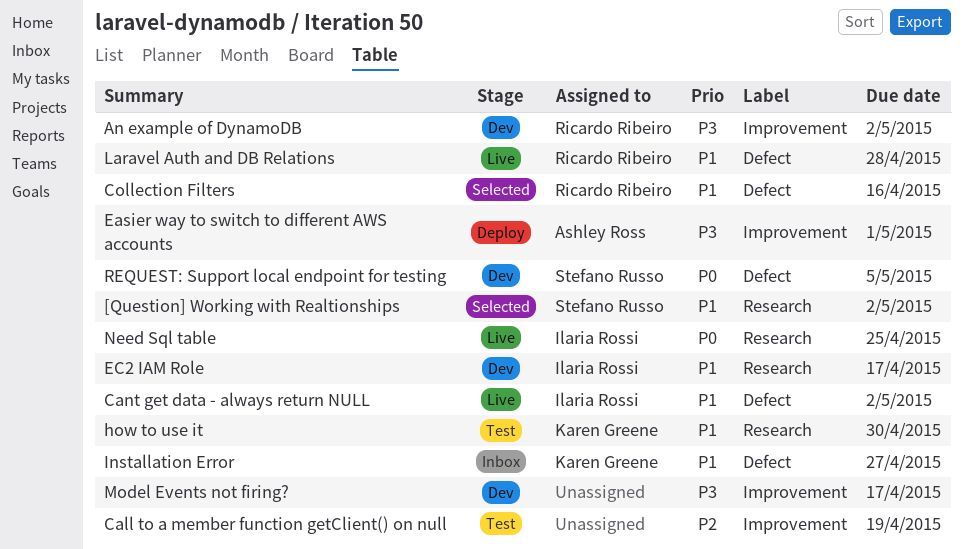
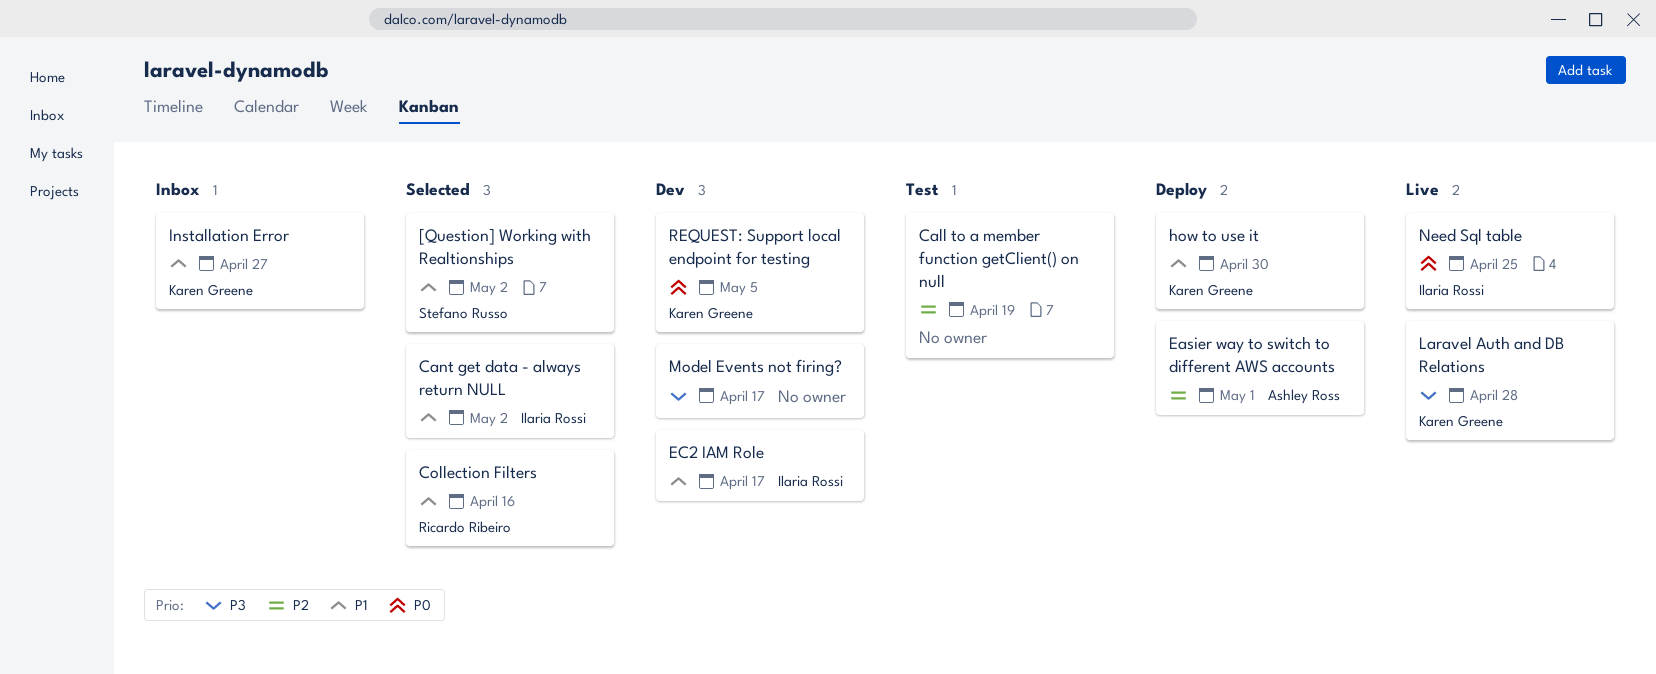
An example of DynamoDB: present -> none
Cant get data - always return NULL, status: Live -> Selected
Easier way to switch to different AWS accounts, priority: P3 -> P2
how to use it, status: Test -> Deploy
Laravel Auth and DB Relations, owner: Ricardo Ribeiro -> Karen Greene
Laravel Auth and DB Relations, priority: P1 -> P3
REQUEST: Support local endpoint for testing, owner: Stefano Russo -> Karen Greene

